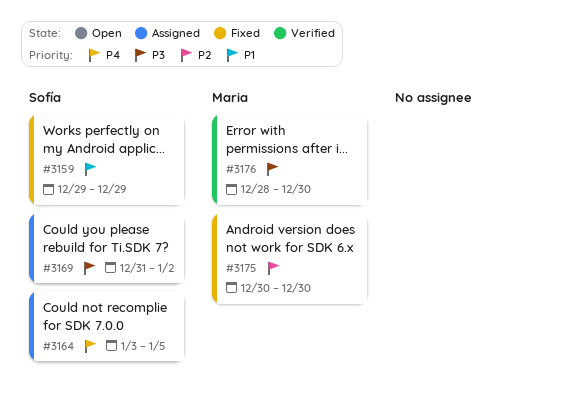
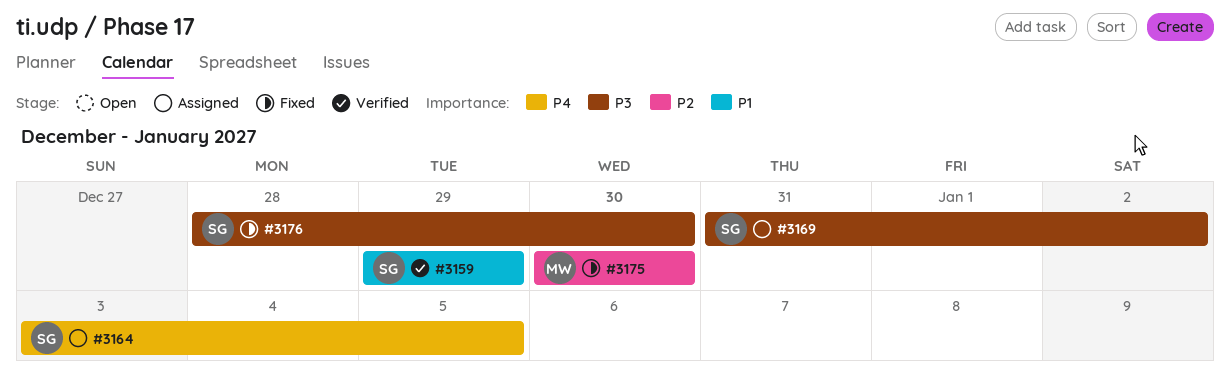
#3159, status: Fixed -> Verified
#3176, status: Verified -> Fixed
#3176, owner: Maria -> Sofía

